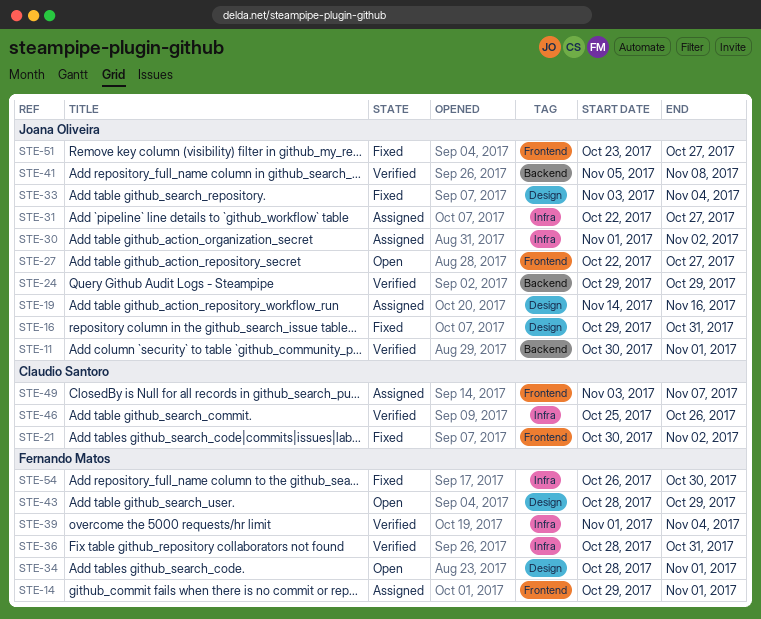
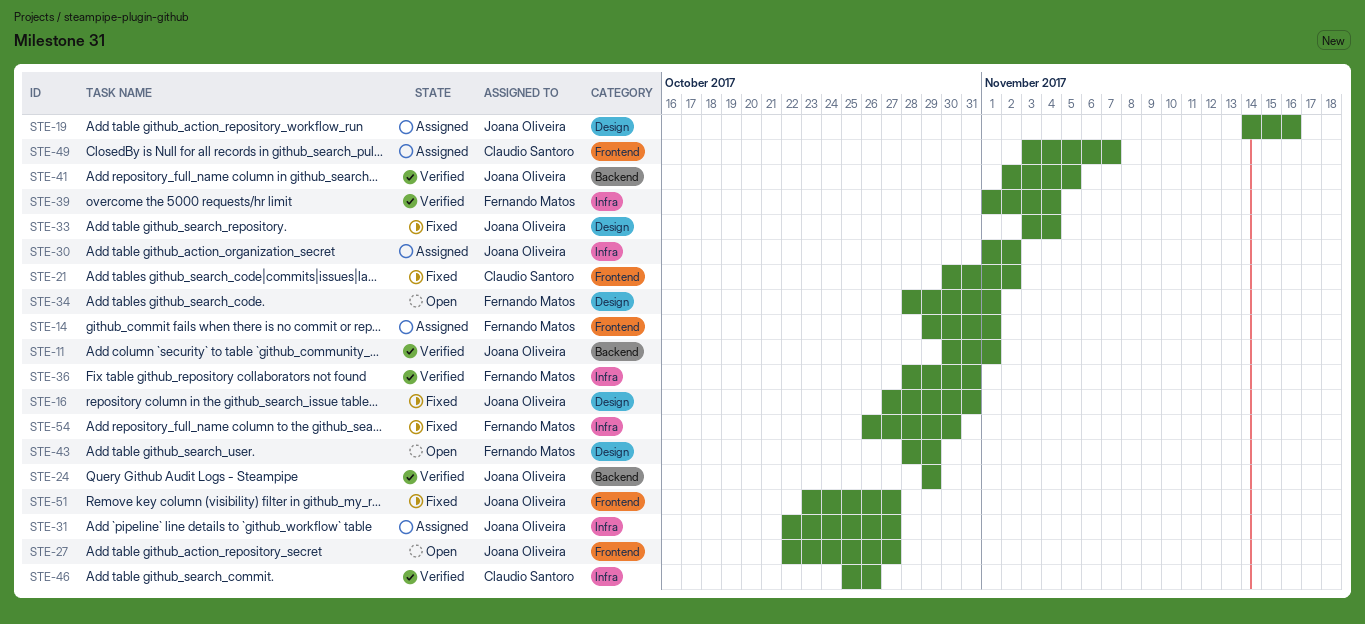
STE-16, start: Oct 29 -> Oct 27
STE-41, start: Nov 5 -> Nov 2
STE-41, due: Nov 8 -> Nov 5

